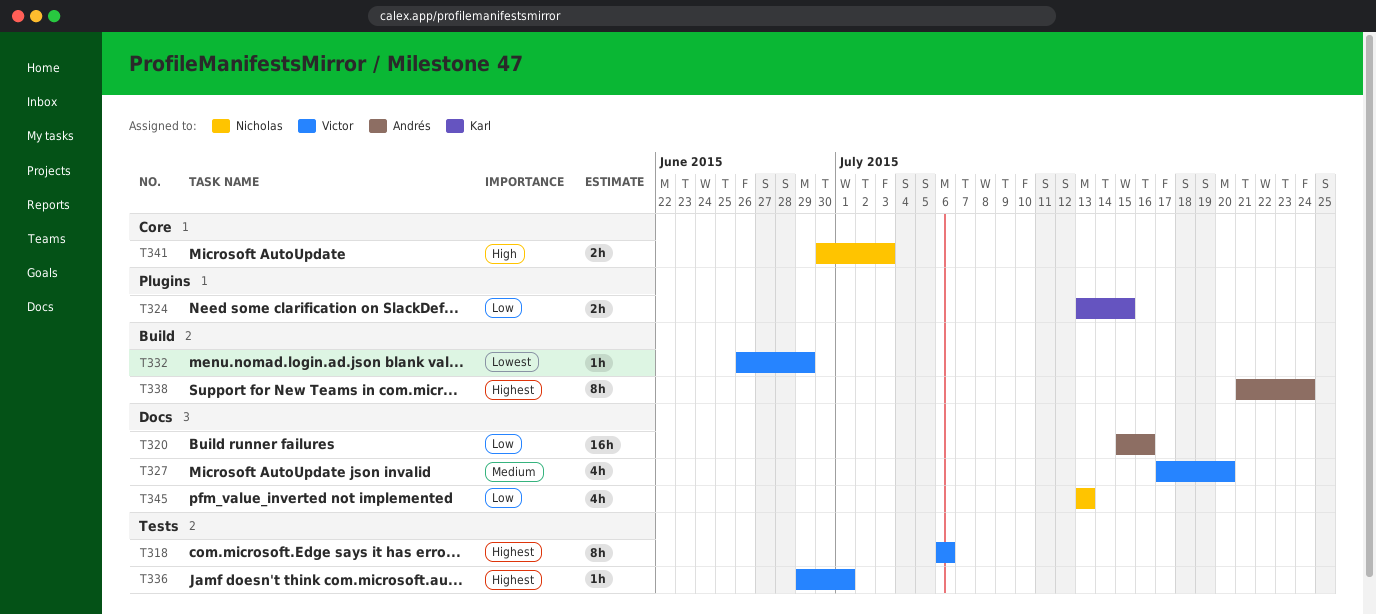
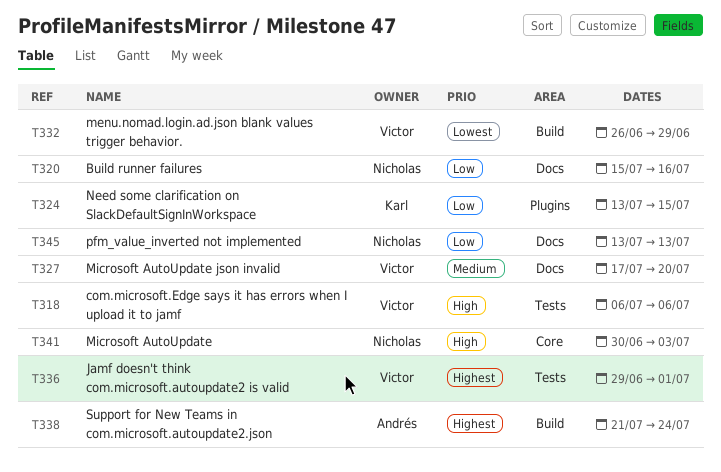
T318, priority: Highest -> High
T320, owner: Andrés -> Nicholas

